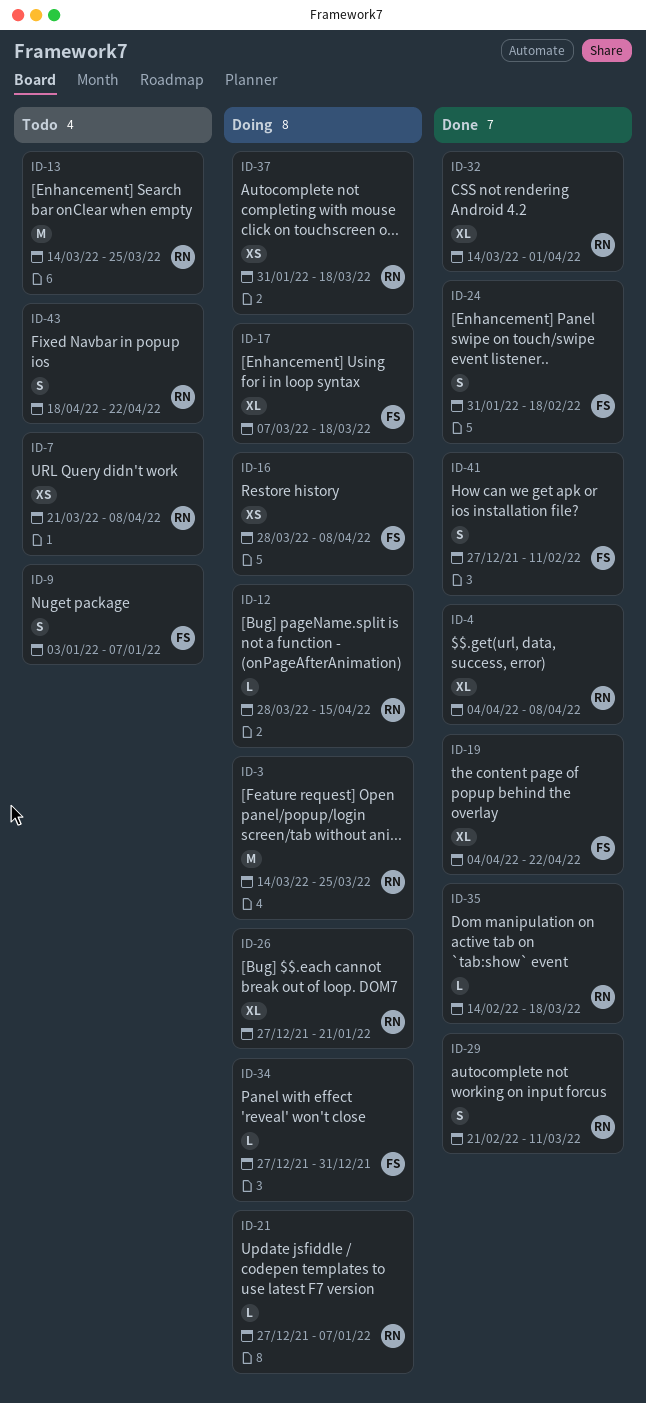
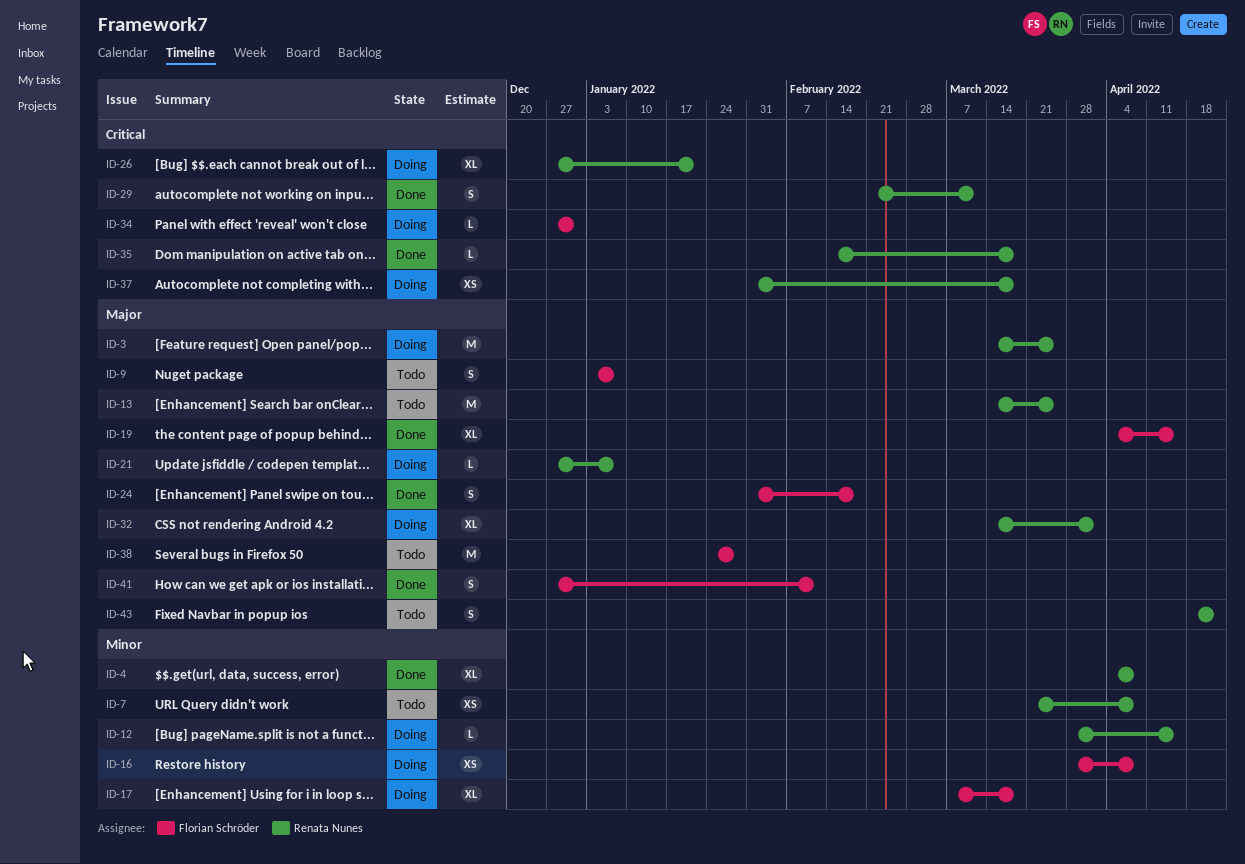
ID-19, due: Apr 22 -> Apr 15
ID-32, status: Done -> Doing
ID-38: none -> present

